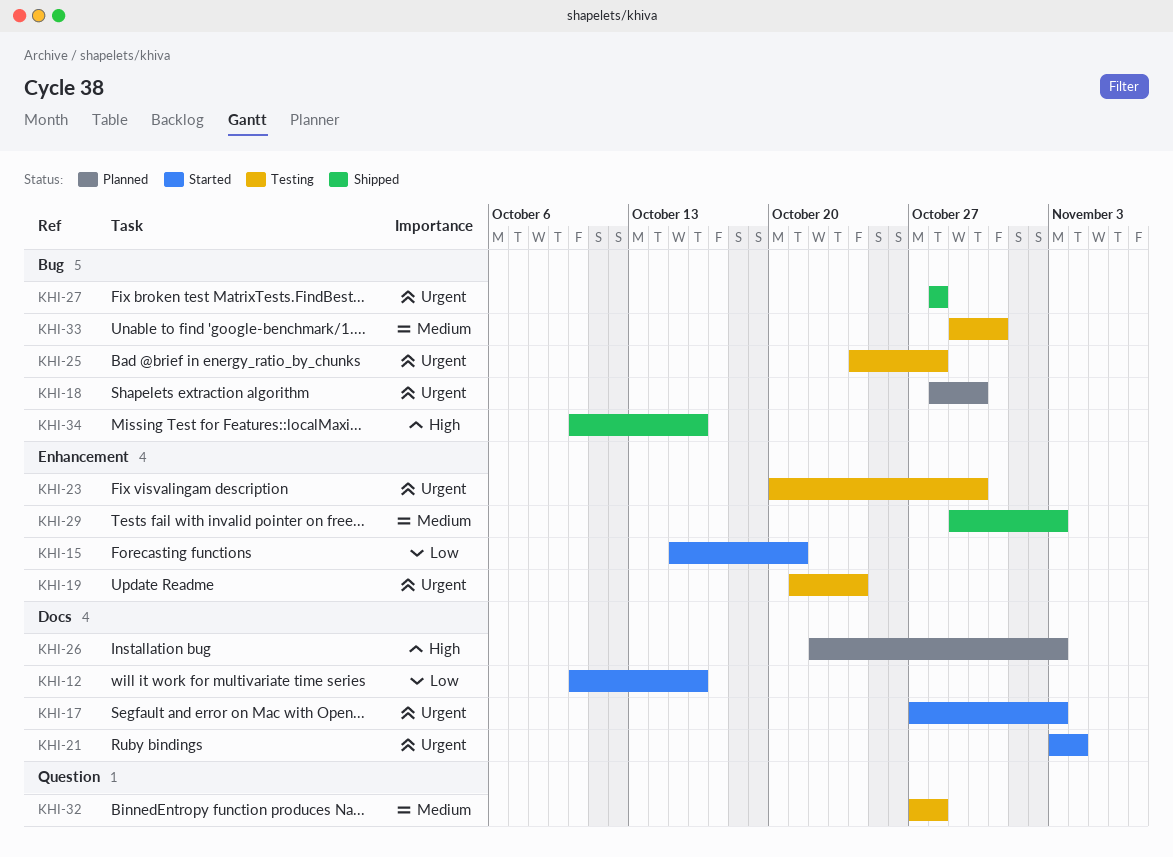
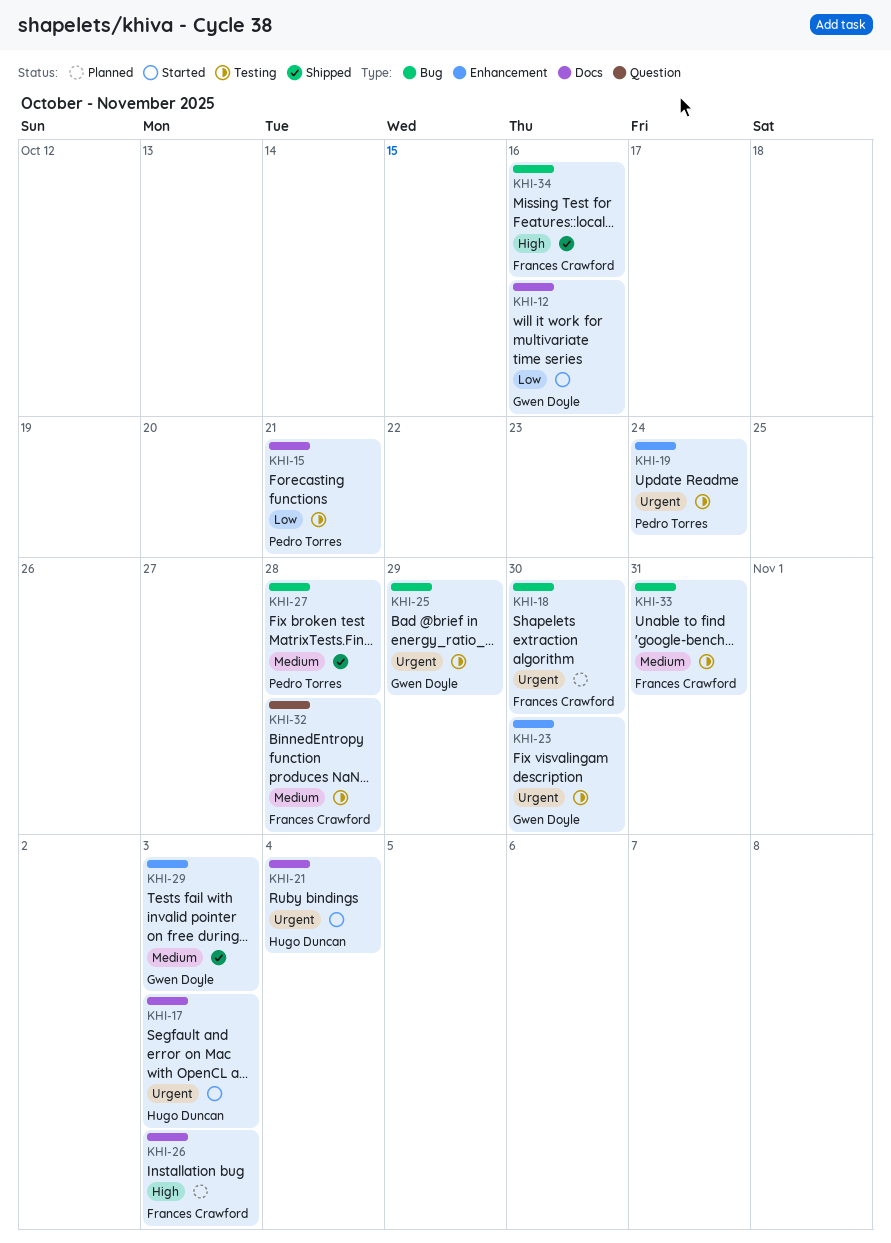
KHI-15, status: Started -> Testing
KHI-15, label: Enhancement -> Docs
KHI-25, due: Oct 28 -> Oct 29
KHI-27, priority: Urgent -> Medium

